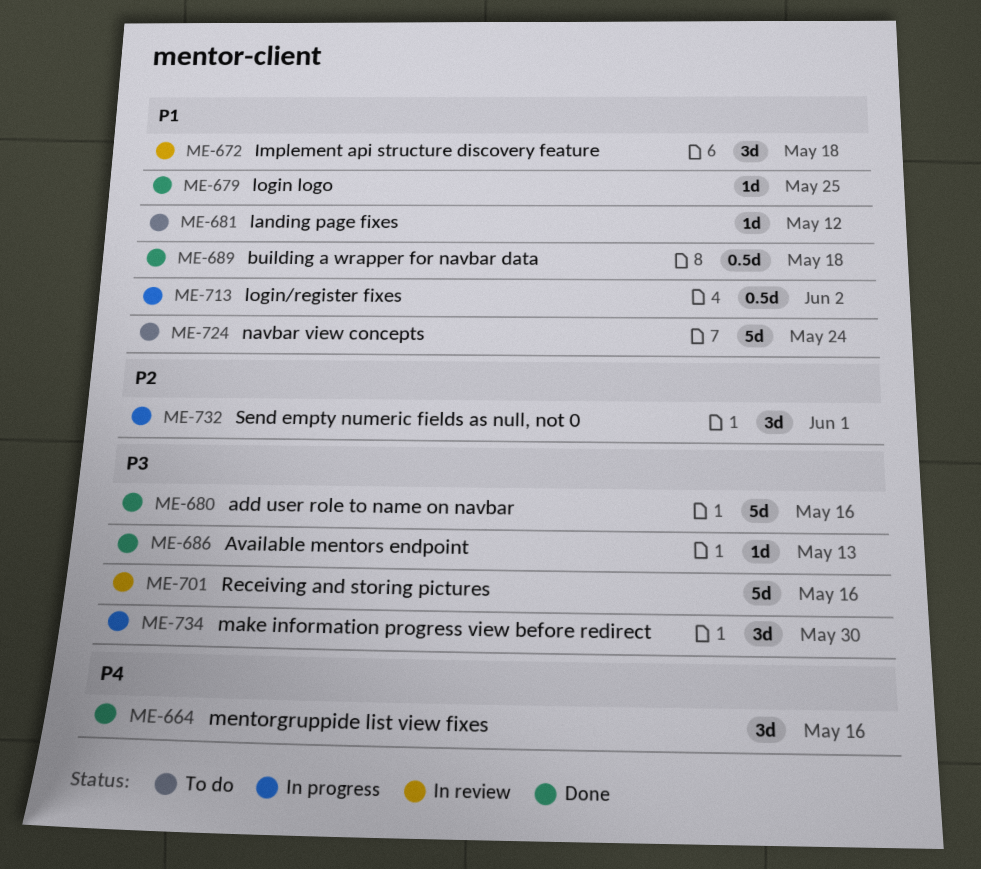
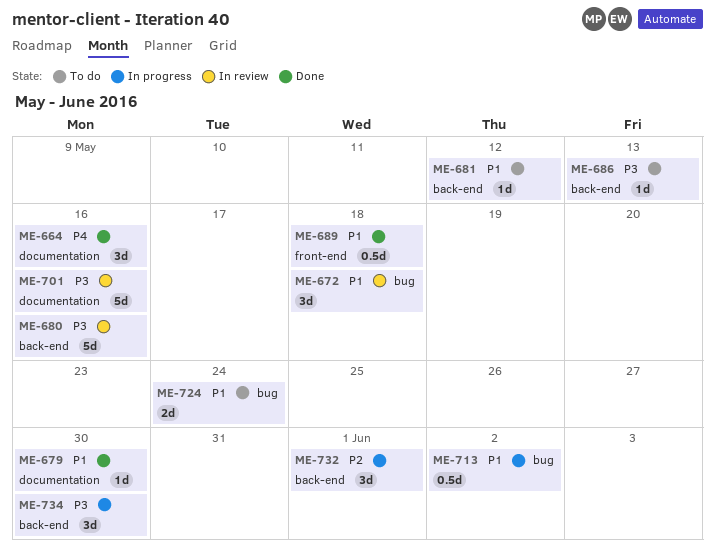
ME-679, due: May 25 -> May 30
ME-680, status: Done -> In review
ME-686, status: Done -> To do
ME-724, estimate: 5d -> 2d

